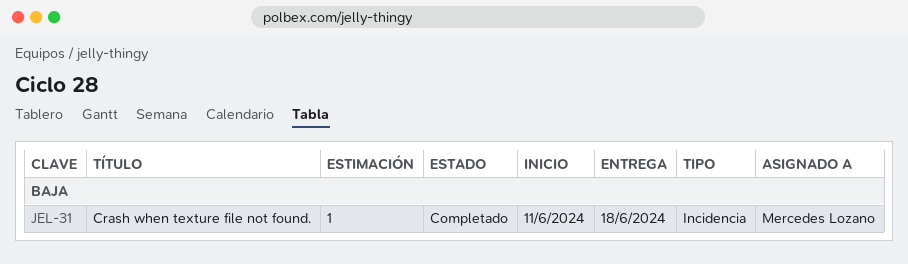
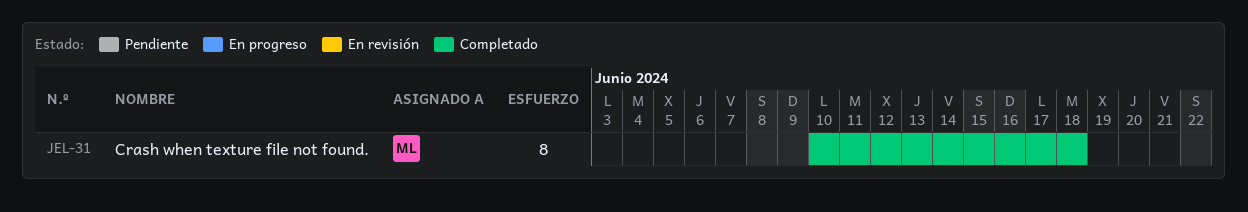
JEL-31, estimate: 1 -> 8
JEL-31, start: Jun 11 -> Jun 10

